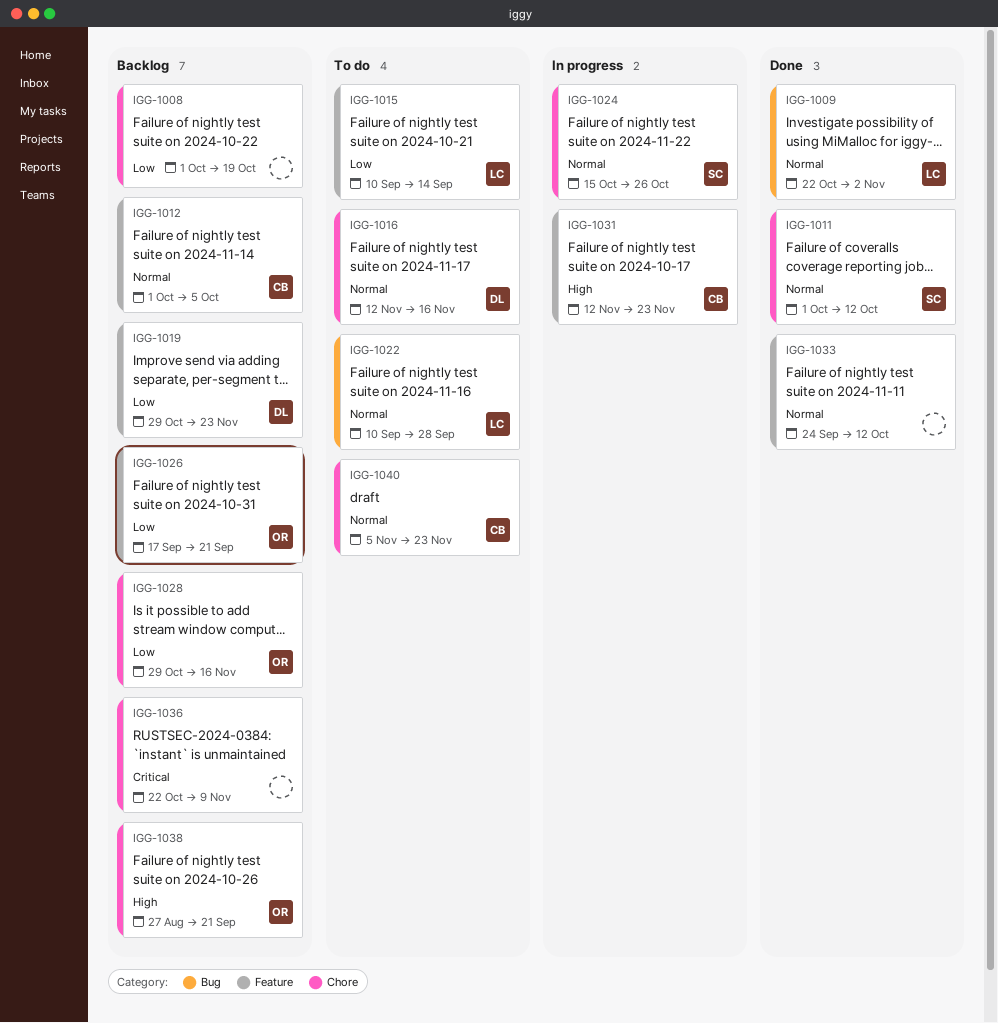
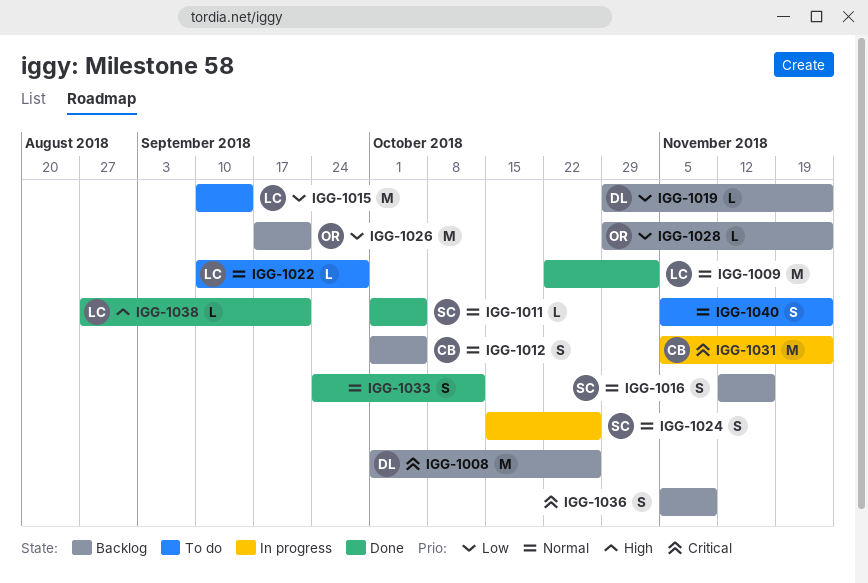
IGG-1008, owner: none -> DL
IGG-1008, priority: Low -> Critical
IGG-1008, due: Oct 19 -> Oct 26
IGG-1011, due: Oct 12 -> Oct 5
IGG-1016, status: To do -> Backlog
IGG-1016, owner: DL -> SC
IGG-1028, due: Nov 16 -> Nov 23
IGG-1031, priority: High -> Critical
IGG-1031, start: Nov 12 -> Nov 5
IGG-1036, start: Oct 22 -> Nov 5
IGG-1038, status: Backlog -> Done
IGG-1038, owner: OR -> LC
IGG-1040, owner: CB -> none

